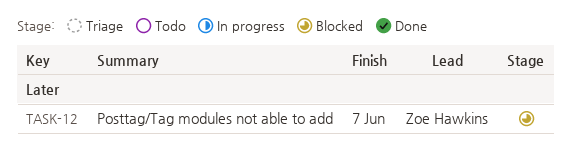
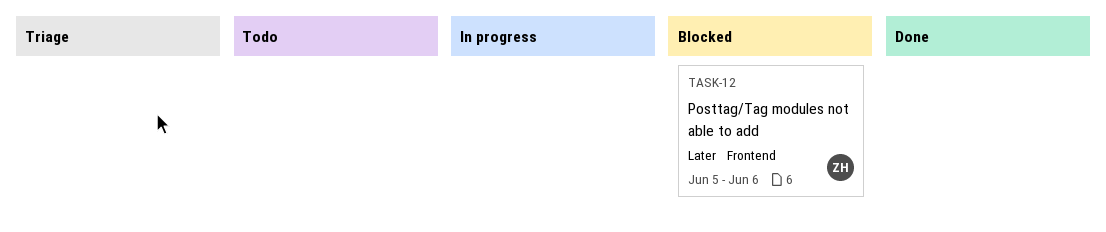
TASK-12, due: Jun 7 -> Jun 6

